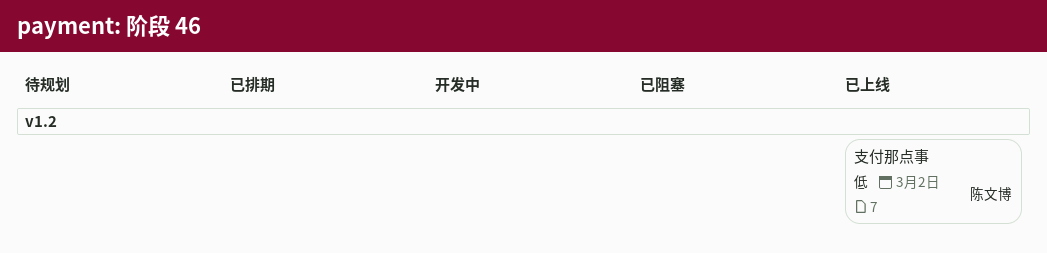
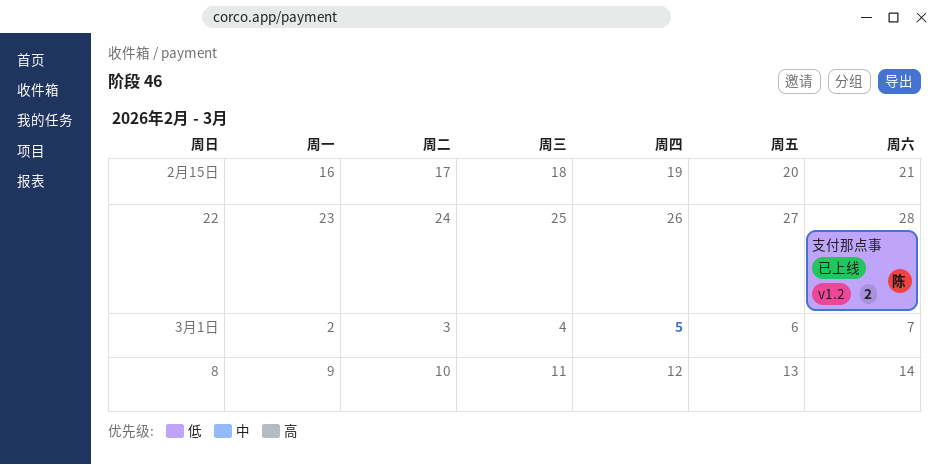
支付那点事, due: Mar 2 -> Feb 28

